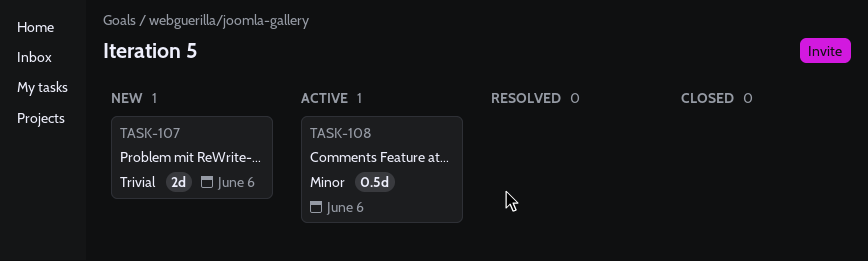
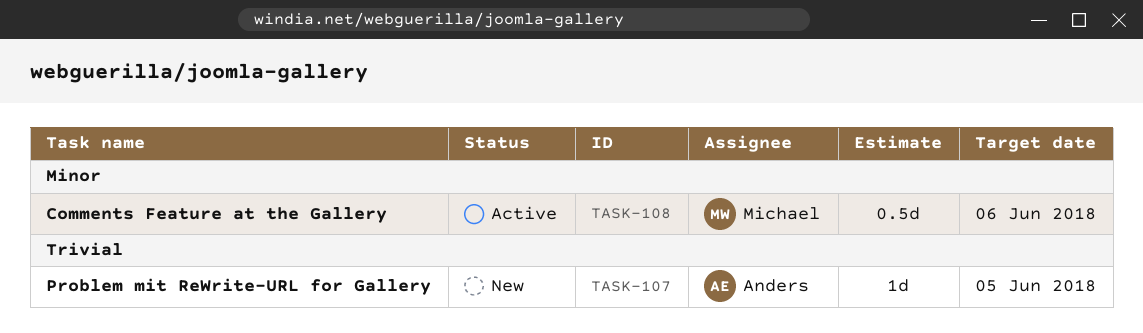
TASK-107, estimate: 2d -> 1d
TASK-107, due: Jun 6 -> Jun 5

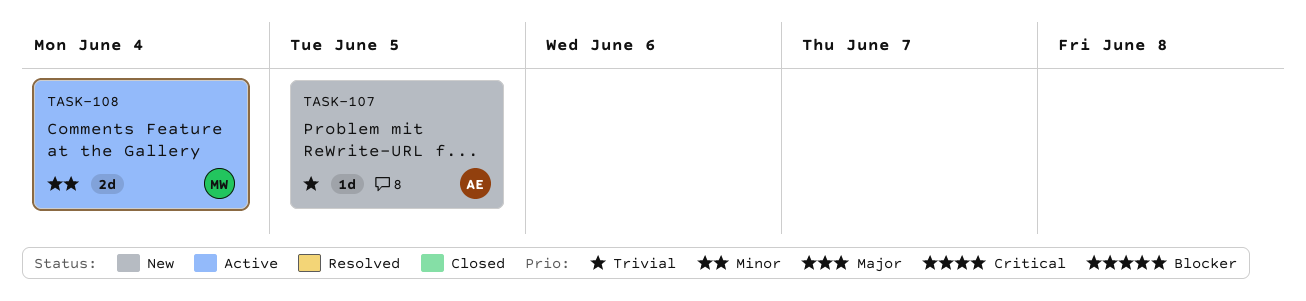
TASK-108, estimate: 0.5d -> 2d
TASK-108, due: Jun 6 -> Jun 4

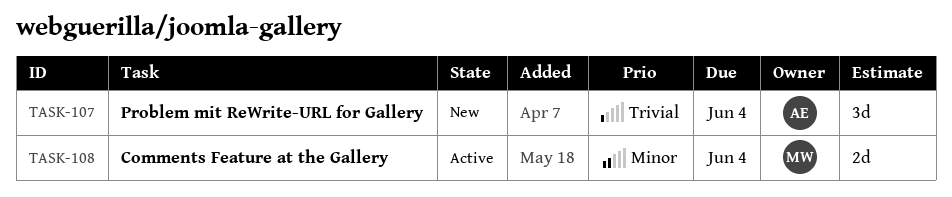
TASK-107, estimate: 1d -> 3d
TASK-107, due: Jun 5 -> Jun 4

